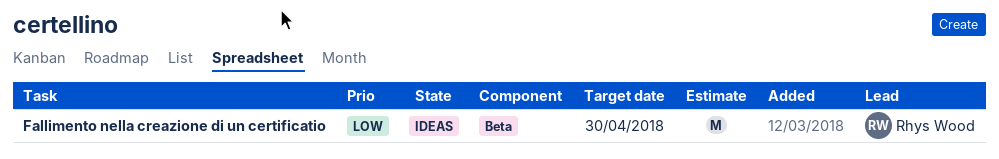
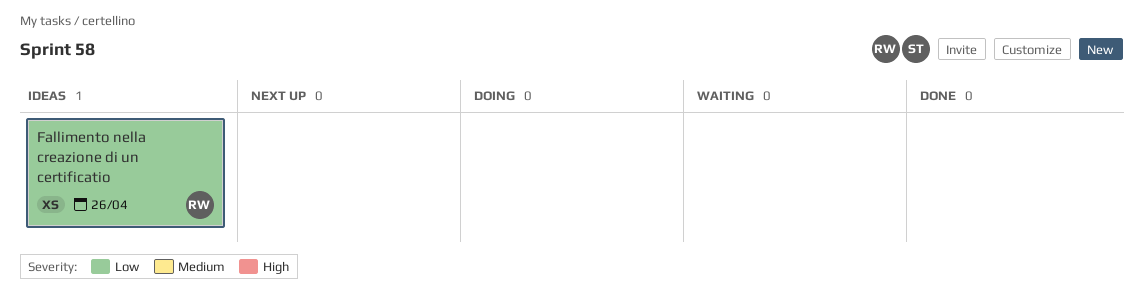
Fallimento nella creazione di un certificatio, estimate: M -> XS
Fallimento nella creazione di un certificatio, due: Apr 30 -> Apr 26

